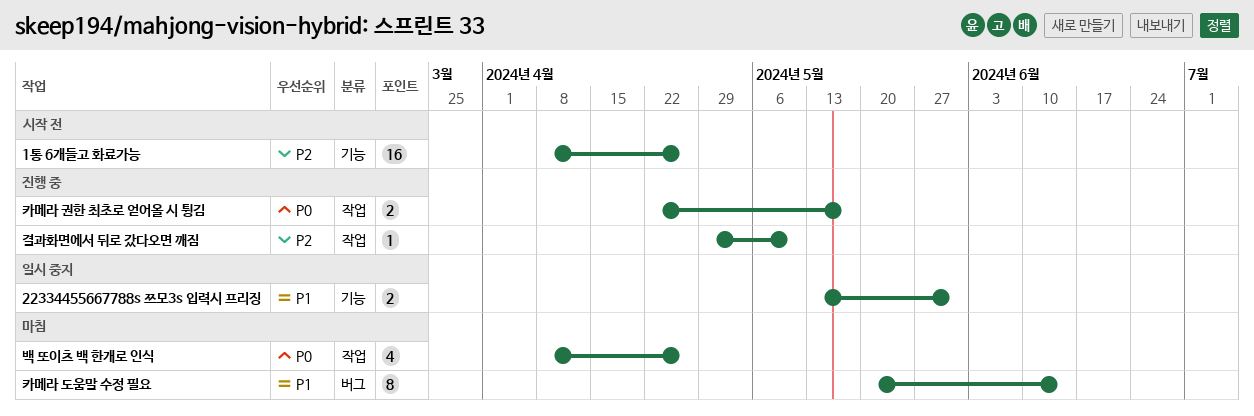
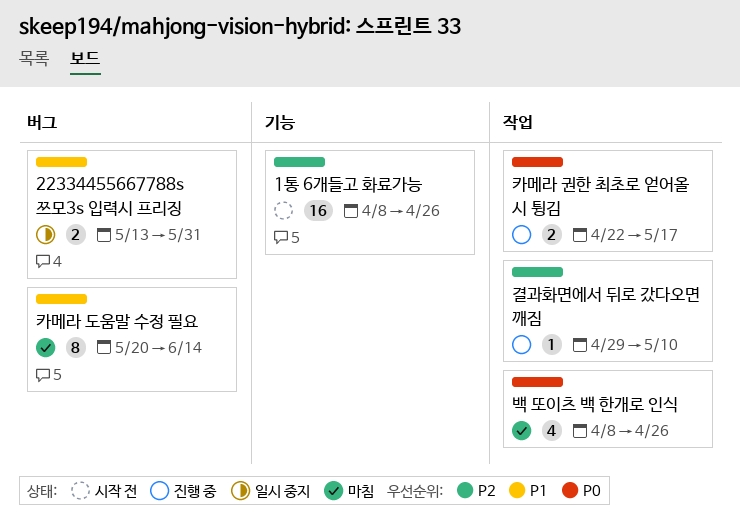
22334455667788s 쯔모3s 입력시 프리징, label: 기능 -> 버그

